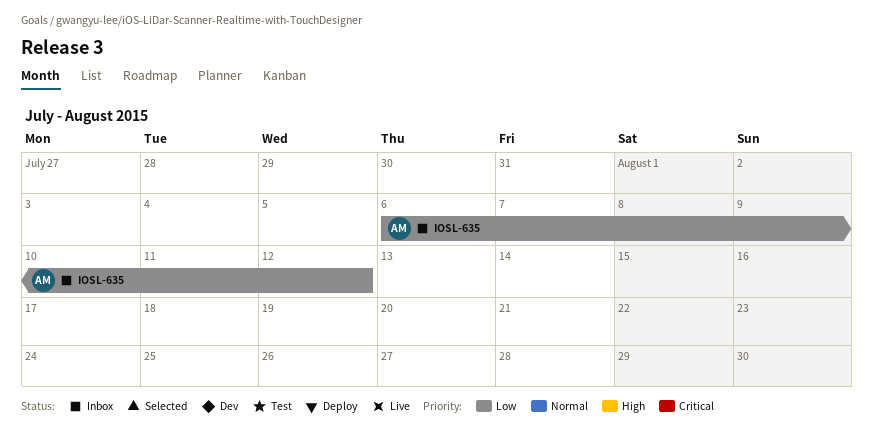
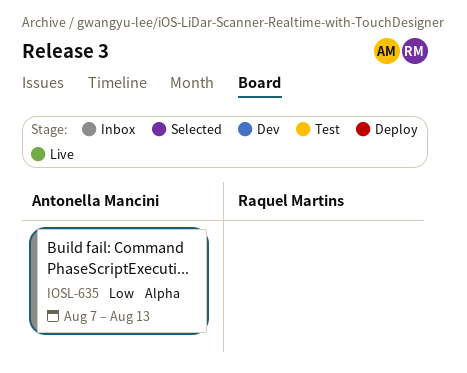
IOSL-635, start: Aug 6 -> Aug 7
IOSL-635, due: Aug 12 -> Aug 13

